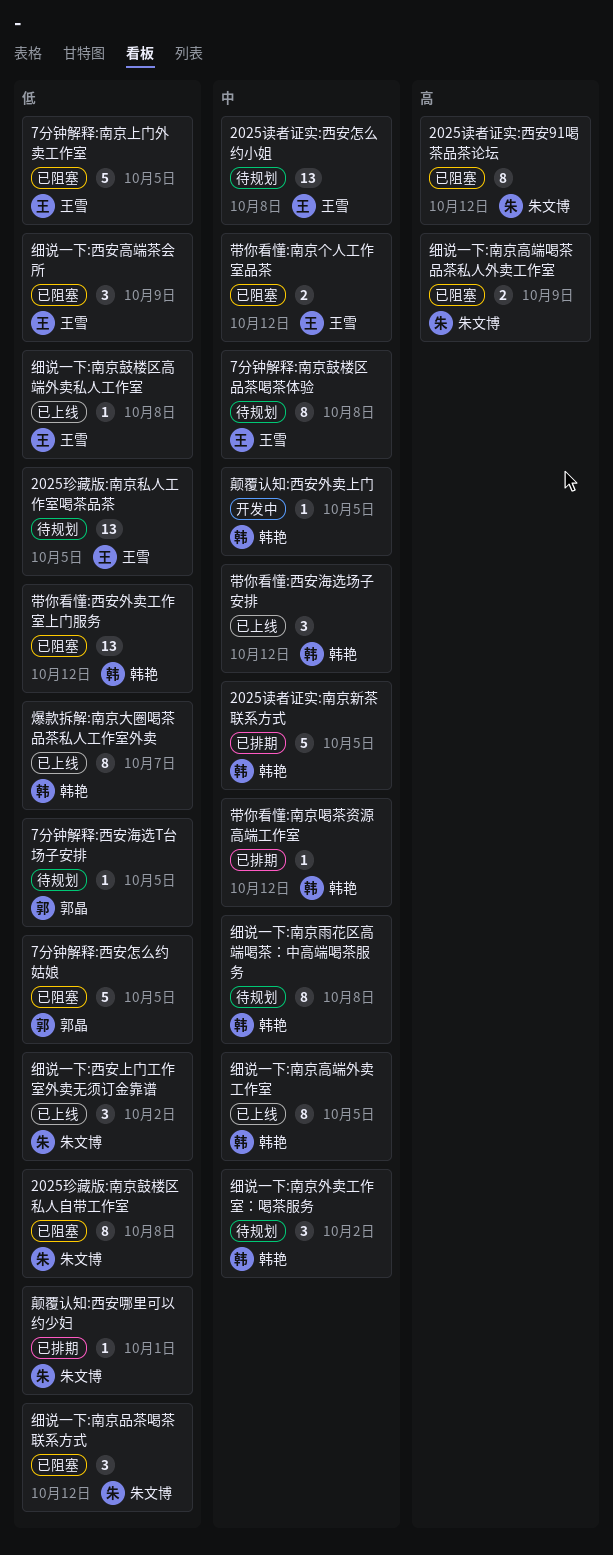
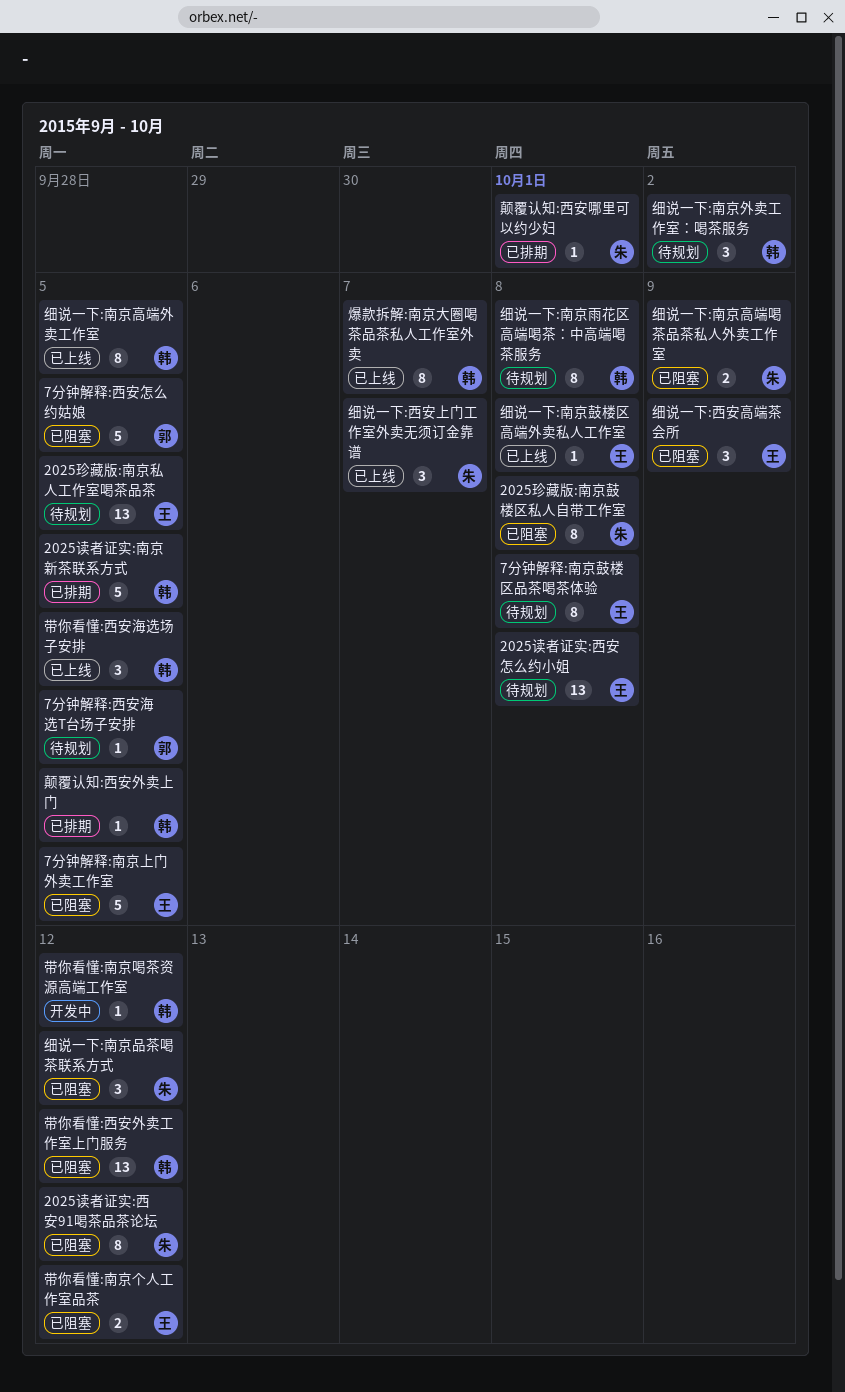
带你看懂:南京喝茶资源高端工作室, status: 已排期 -> 开发中
带你看懂:西安海选场子安排, due: Oct 12 -> Oct 5
细说一下:西安上门工作室外卖无须订金靠谱, due: Oct 2 -> Oct 7
颠覆认知:西安外卖上门, status: 开发中 -> 已排期

